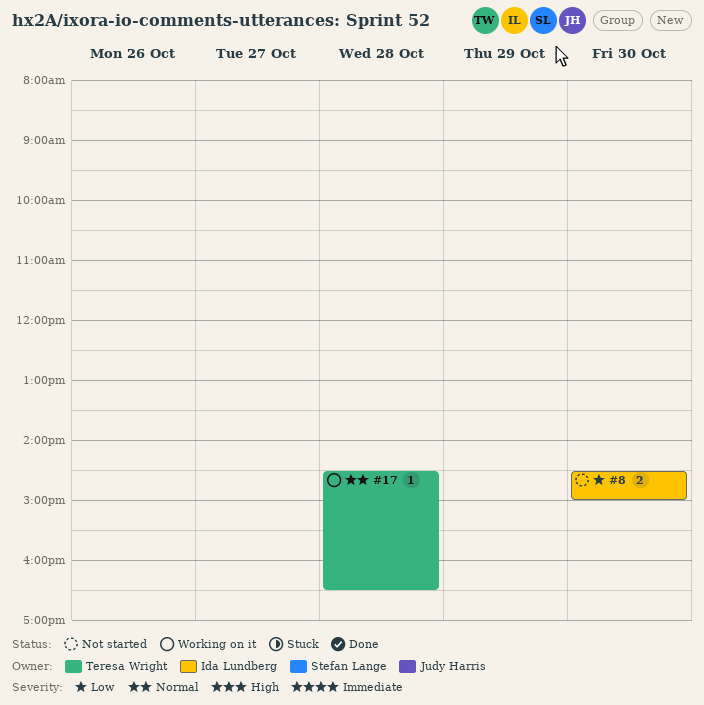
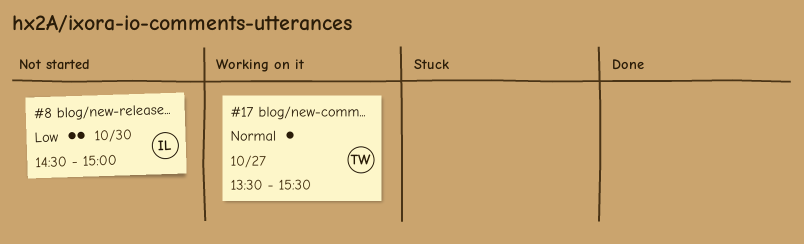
#17, day: Oct 28 -> Oct 27
#17, begins: 14:30 -> 13:30
#17, ends: 16:30 -> 15:30

